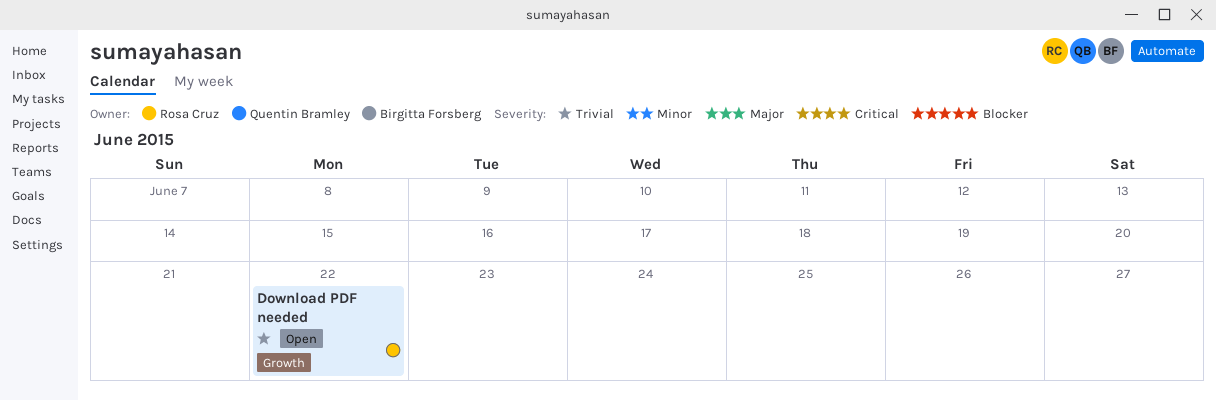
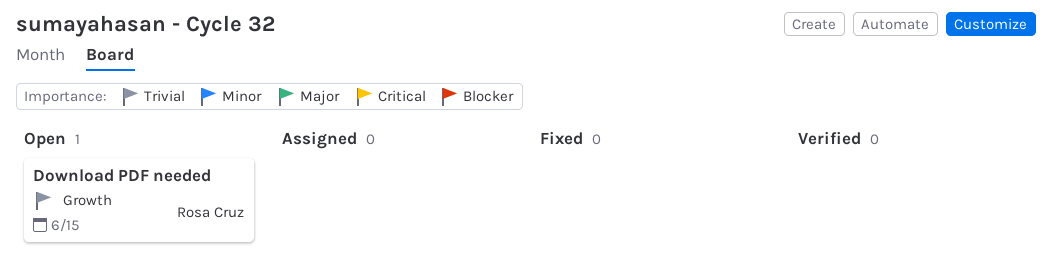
Download PDF needed, due: Jun 22 -> Jun 15

